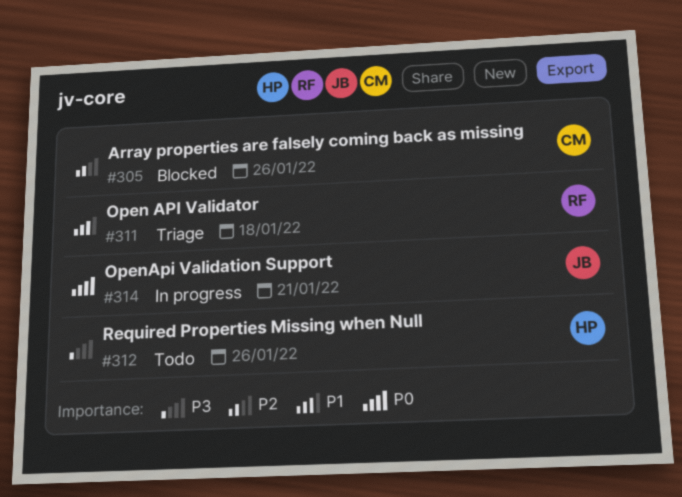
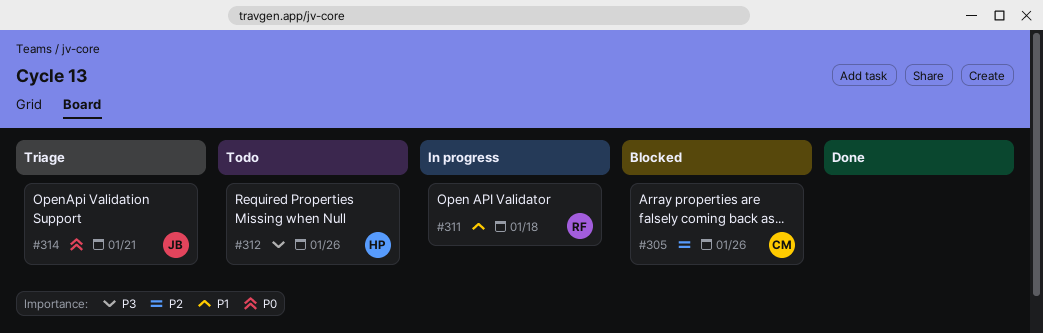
#311, status: Triage -> In progress
#314, status: In progress -> Triage

